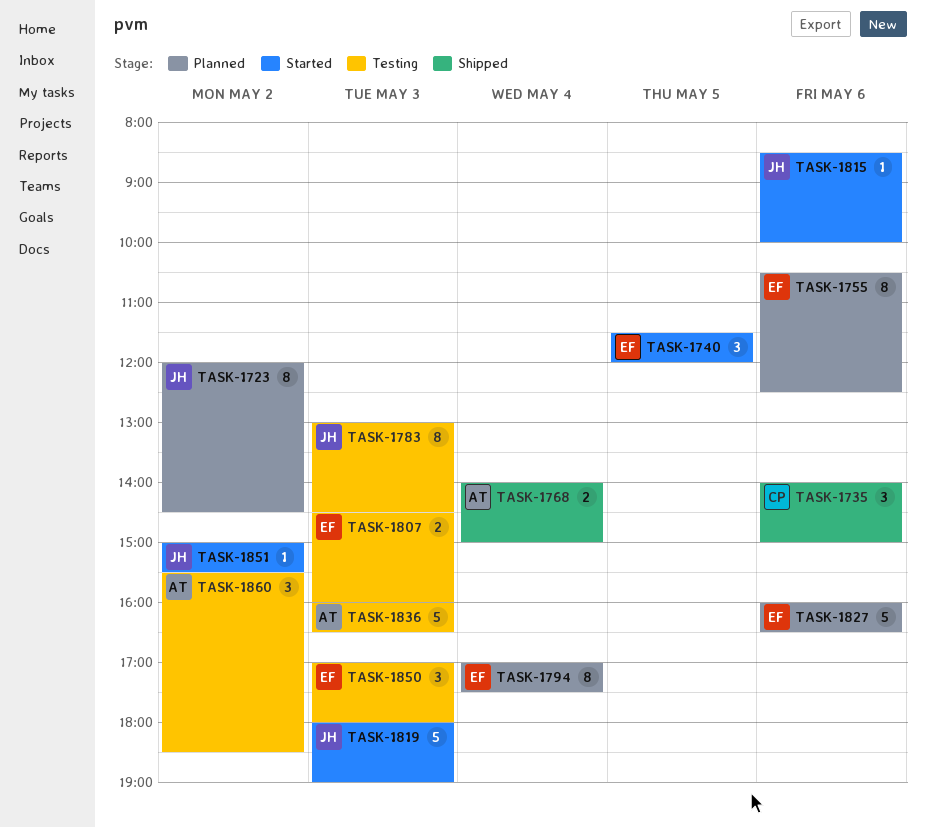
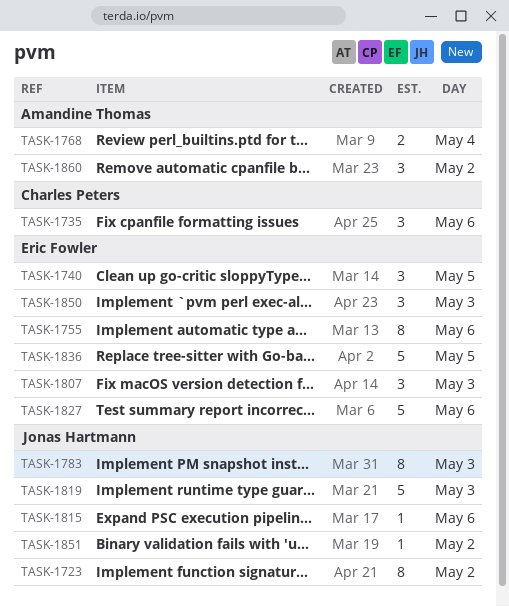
TASK-1794: present -> none
TASK-1807, estimate: 2 -> 3
TASK-1836, owner: Amandine Thomas -> Eric Fowler
TASK-1836, day: May 3 -> May 5

